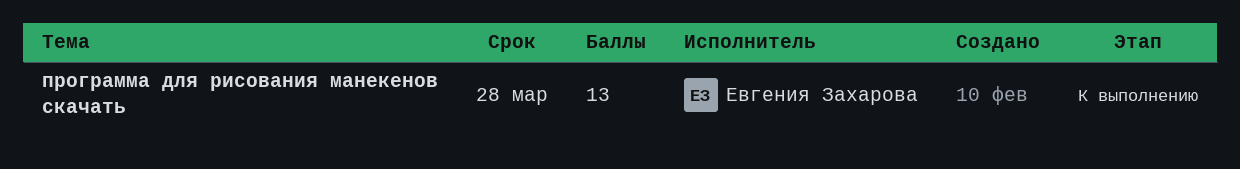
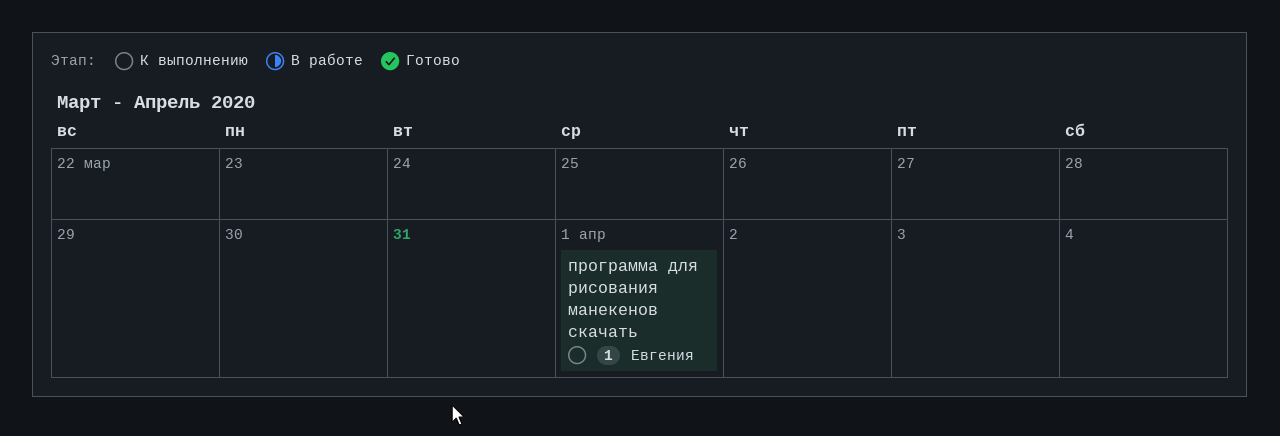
программа для рисования манекенов скачать, estimate: 13 -> 1
программа для рисования манекенов скачать, due: Mar 28 -> Apr 1

